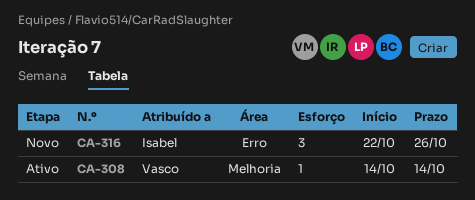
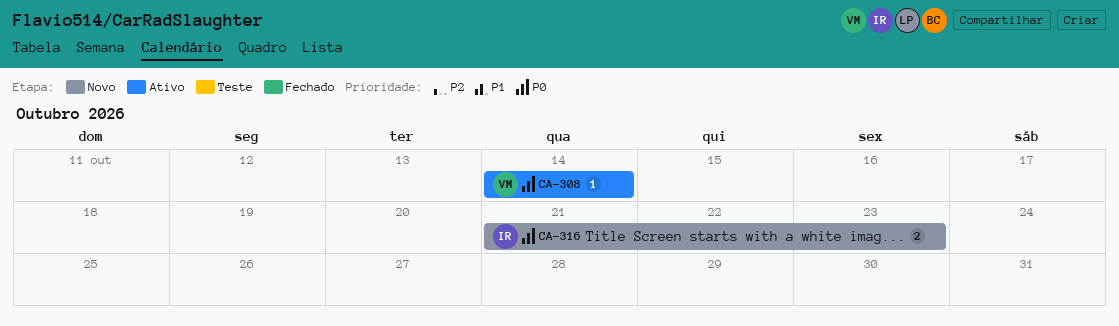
CA-316, estimate: 3 -> 2
CA-316, start: Oct 22 -> Oct 21
CA-316, due: Oct 26 -> Oct 23

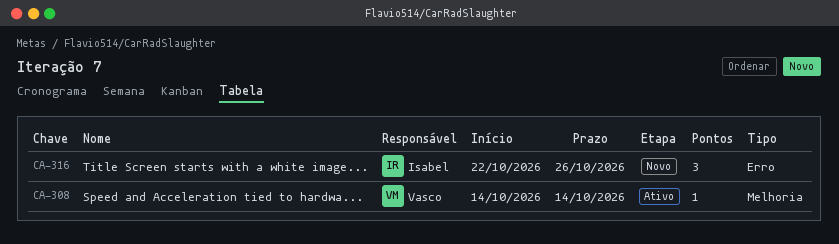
CA-316, estimate: 2 -> 3
CA-316, start: Oct 21 -> Oct 22
CA-316, due: Oct 23 -> Oct 26

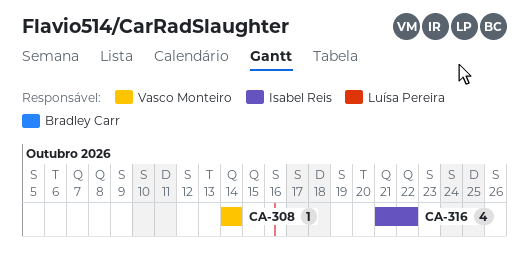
CA-316, estimate: 3 -> 4
CA-316, start: Oct 22 -> Oct 21
CA-316, due: Oct 26 -> Oct 22

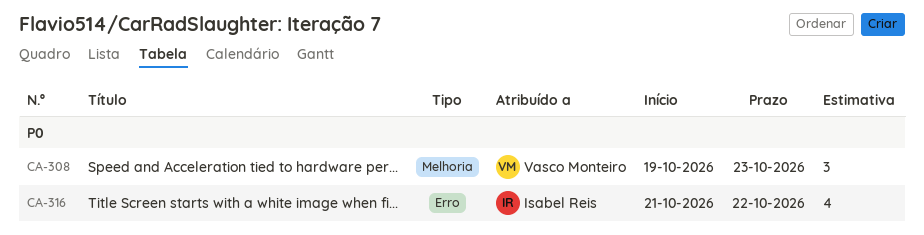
CA-308, estimate: 1 -> 3
CA-308, start: Oct 14 -> Oct 19
CA-308, due: Oct 14 -> Oct 23

